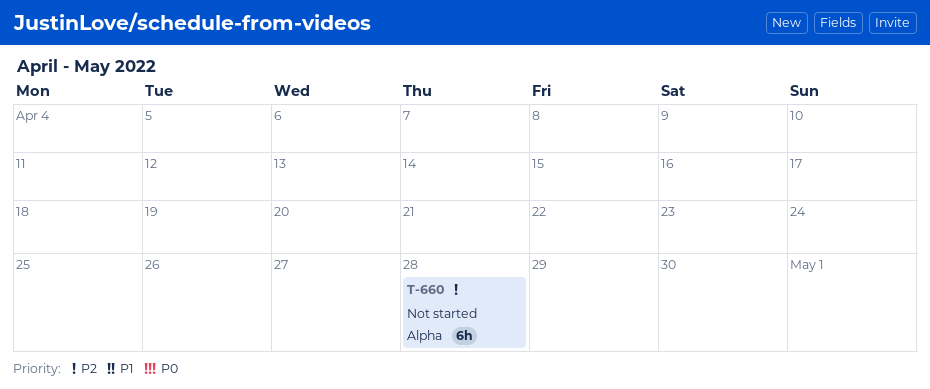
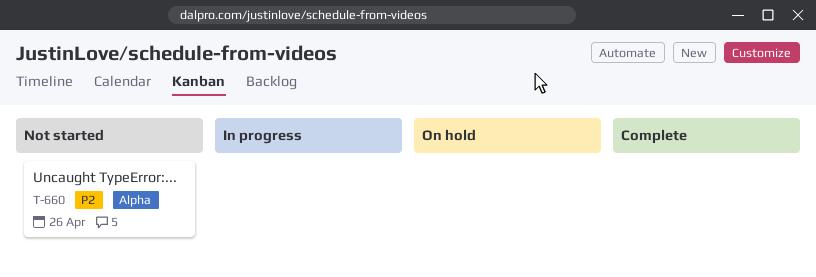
T-660, due: Apr 28 -> Apr 26

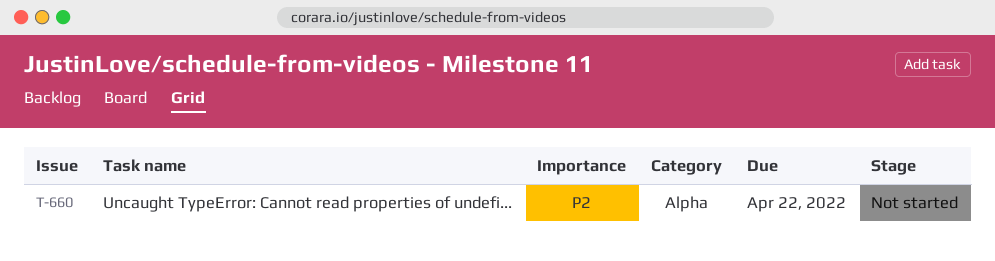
T-660, due: Apr 26 -> Apr 22

